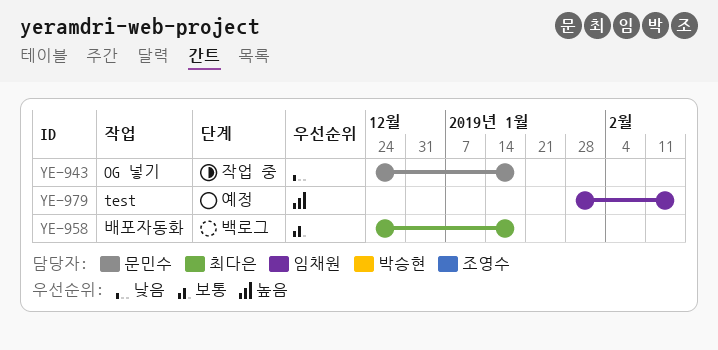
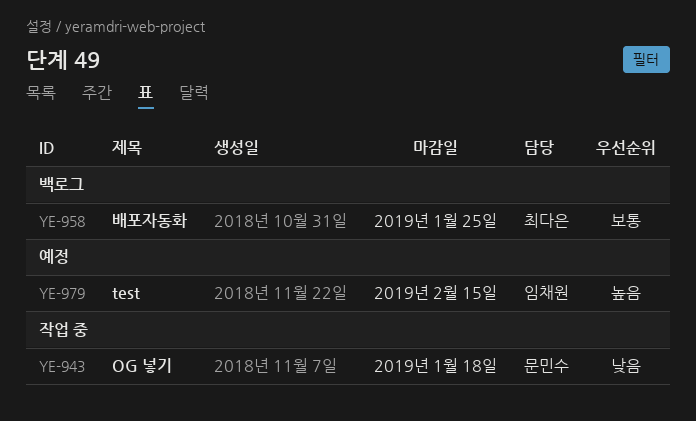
YE-958, due: Jan 18 -> Jan 25

